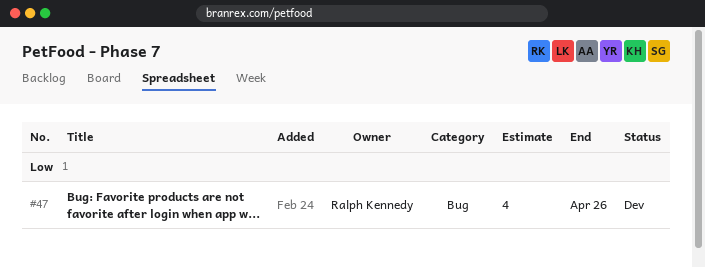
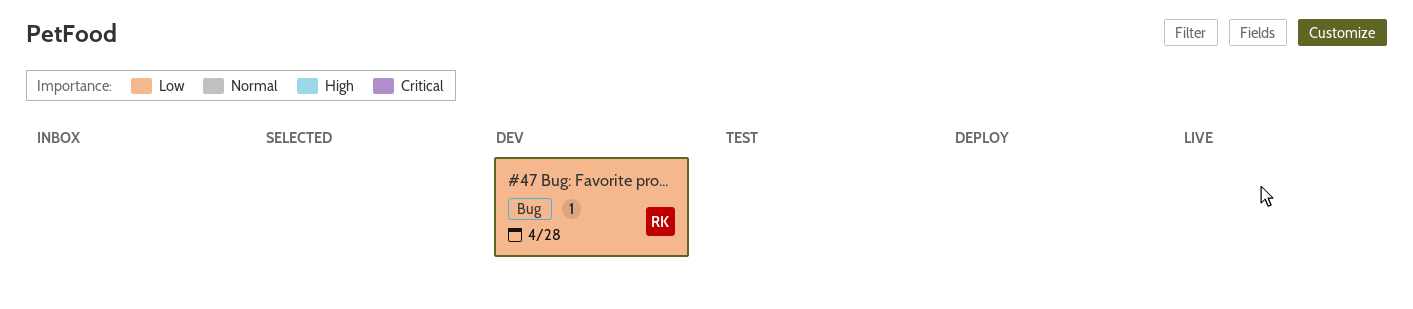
#47, estimate: 4 -> 1
#47, due: Apr 26 -> Apr 28

